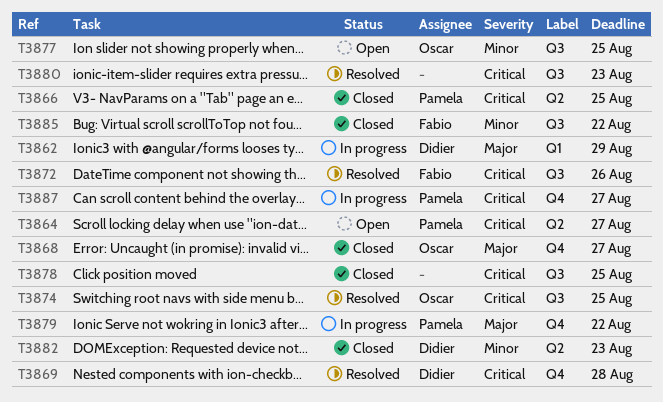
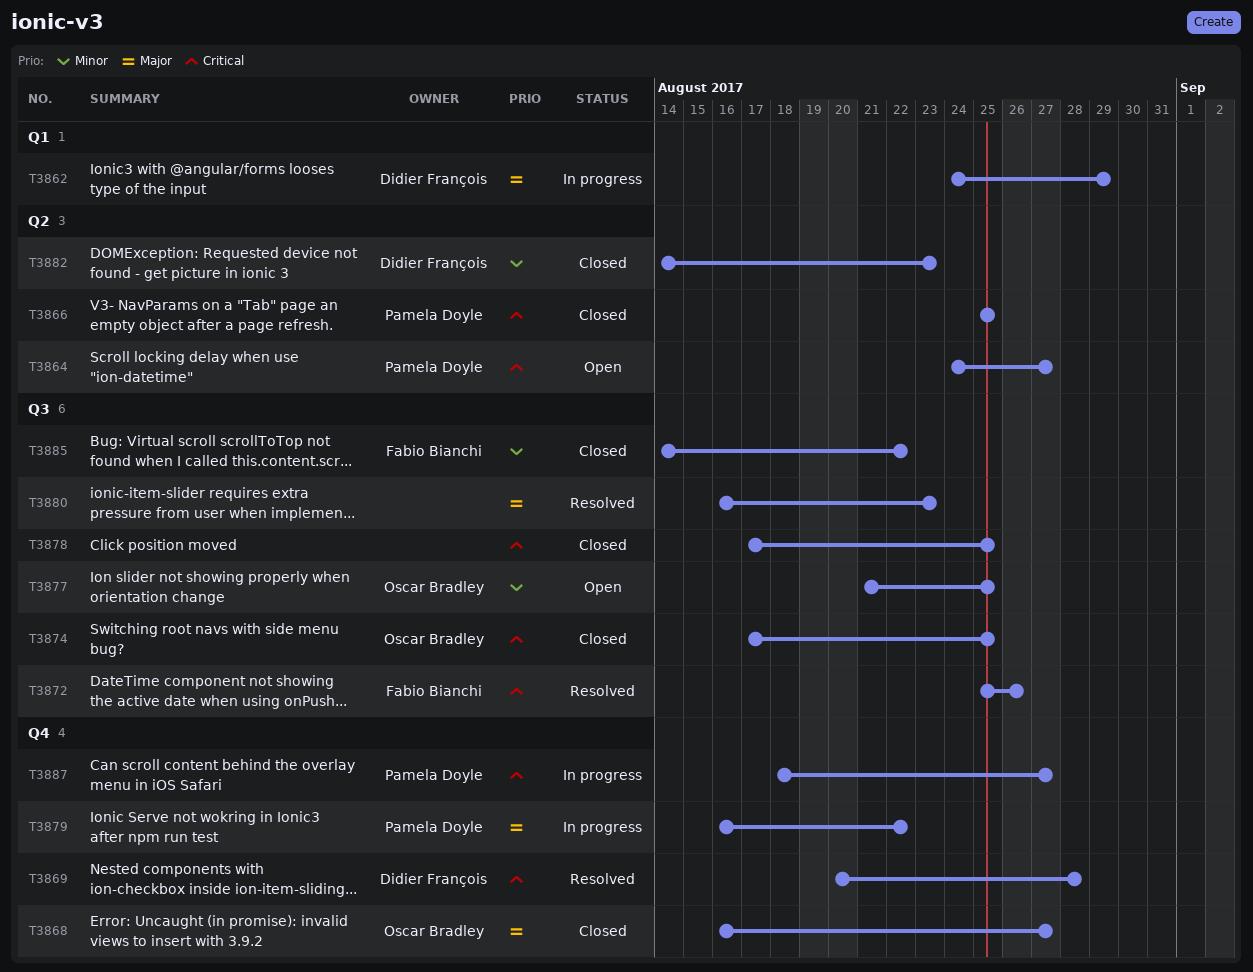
T3874, status: Resolved -> Closed
T3880, priority: Critical -> Major

